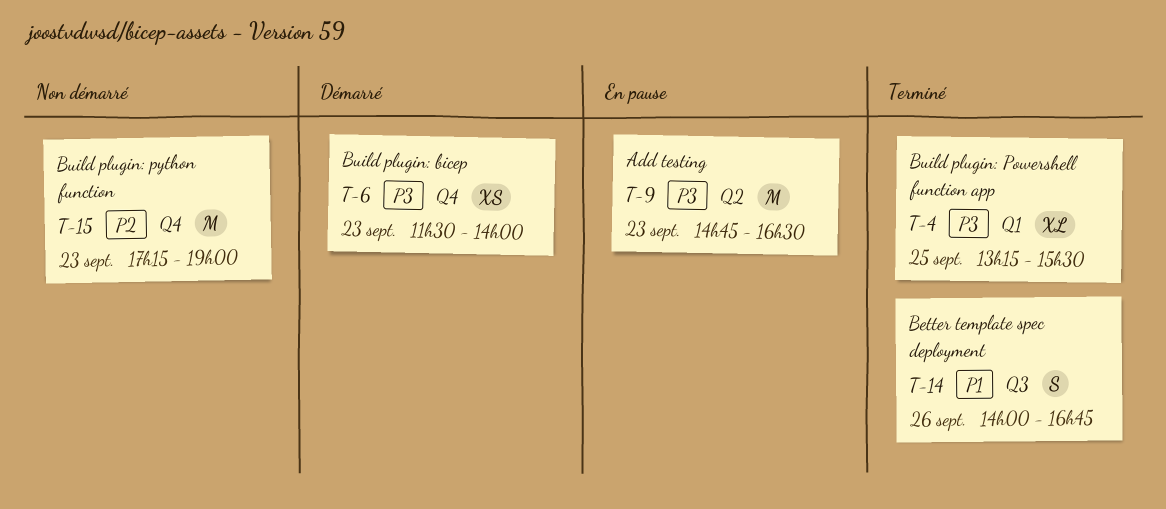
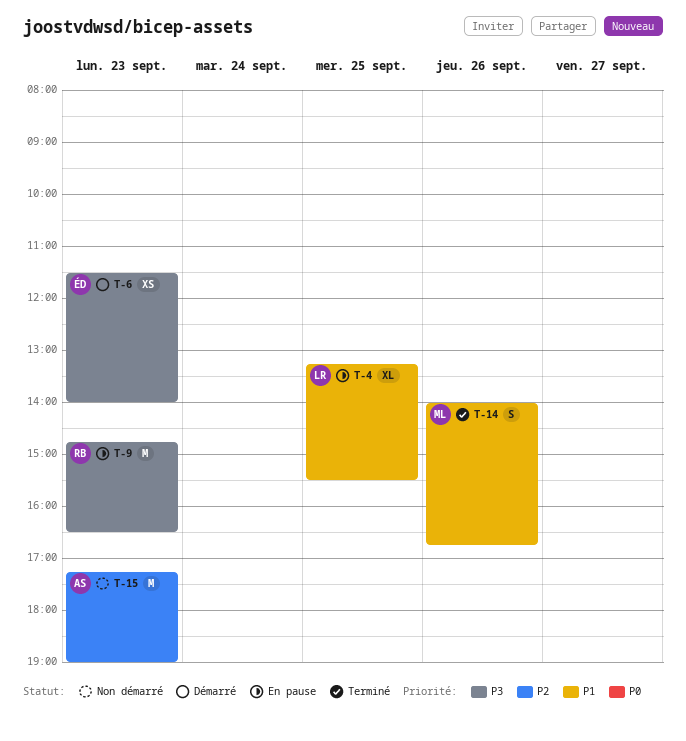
T-4, status: Terminé -> En pause
T-4, priority: P3 -> P1

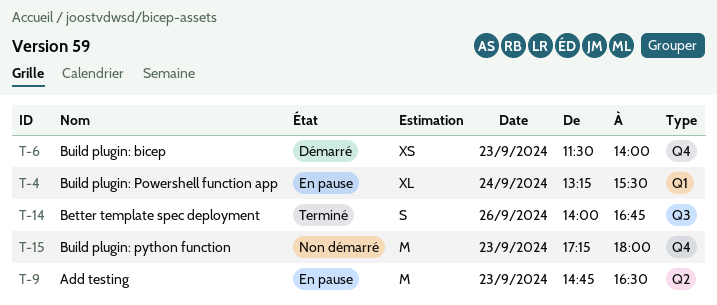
T-4, day: Sep 25 -> Sep 24
T-15, ends: 19:00 -> 18:00

